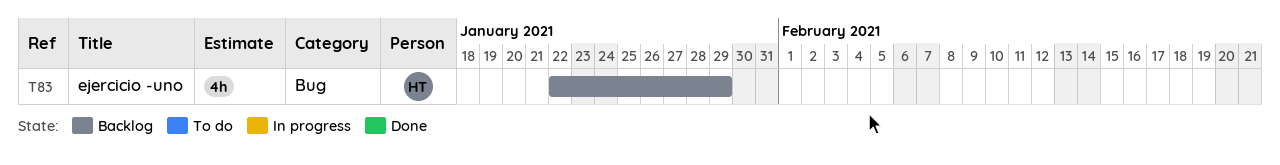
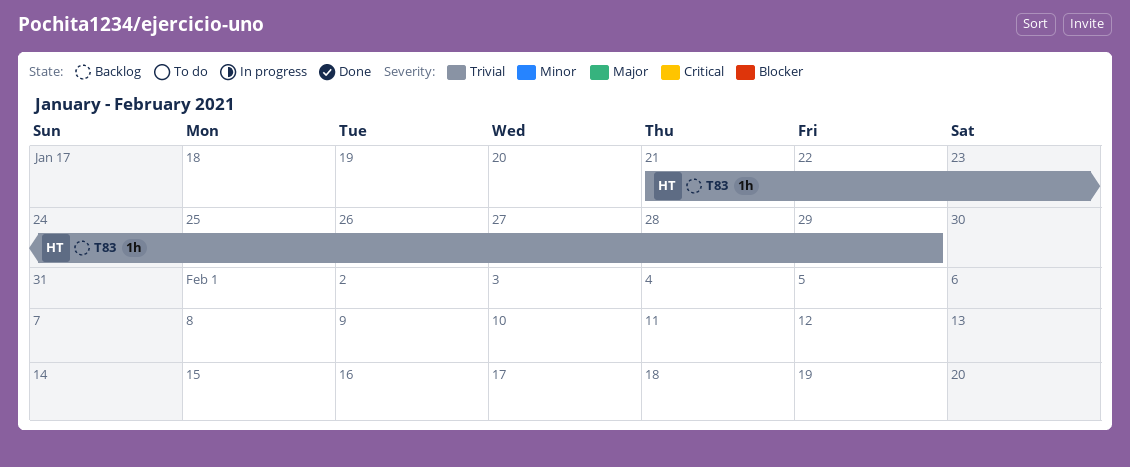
T83, estimate: 4h -> 1h
T83, start: Jan 22 -> Jan 21

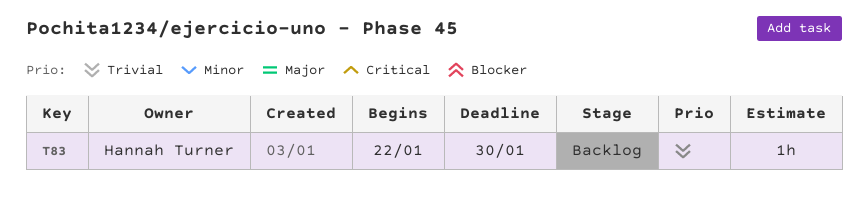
T83, start: Jan 21 -> Jan 22
T83, due: Jan 29 -> Jan 30

